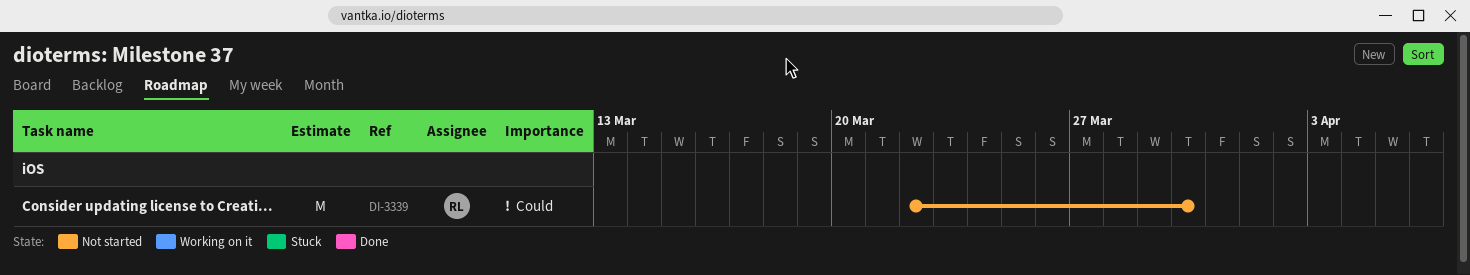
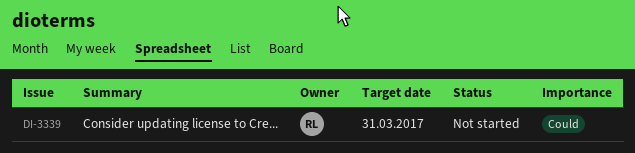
DI-3339, due: Mar 30 -> Mar 31

